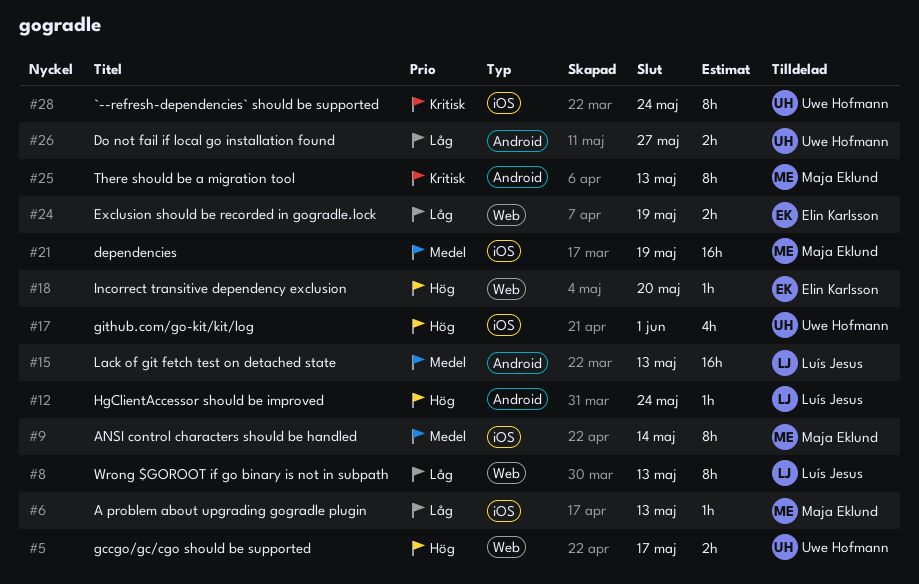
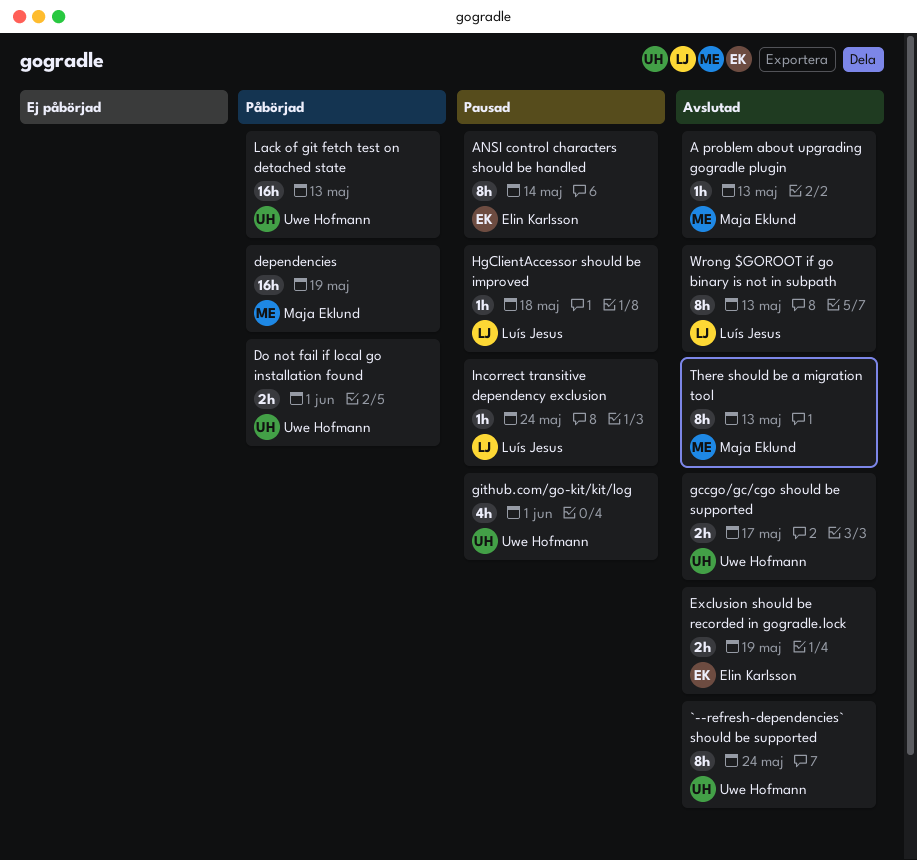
ANSI control characters should be handled, owner: Maja Eklund -> Elin Karlsson
Do not fail if local go installation found, due: May 27 -> Jun 1
HgClientAccessor should be improved, due: May 24 -> May 18
Incorrect transitive dependency exclusion, owner: Elin Karlsson -> Luís Jesus
Incorrect transitive dependency exclusion, due: May 20 -> May 24
Lack of git fetch test on detached state, owner: Luís Jesus -> Uwe Hofmann

